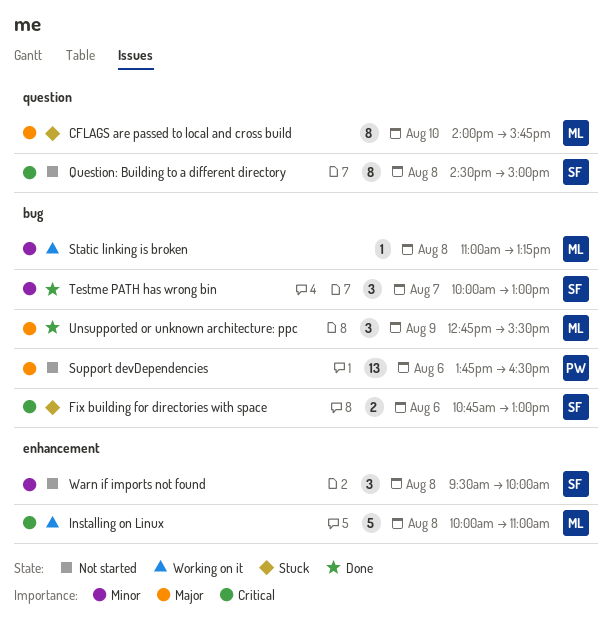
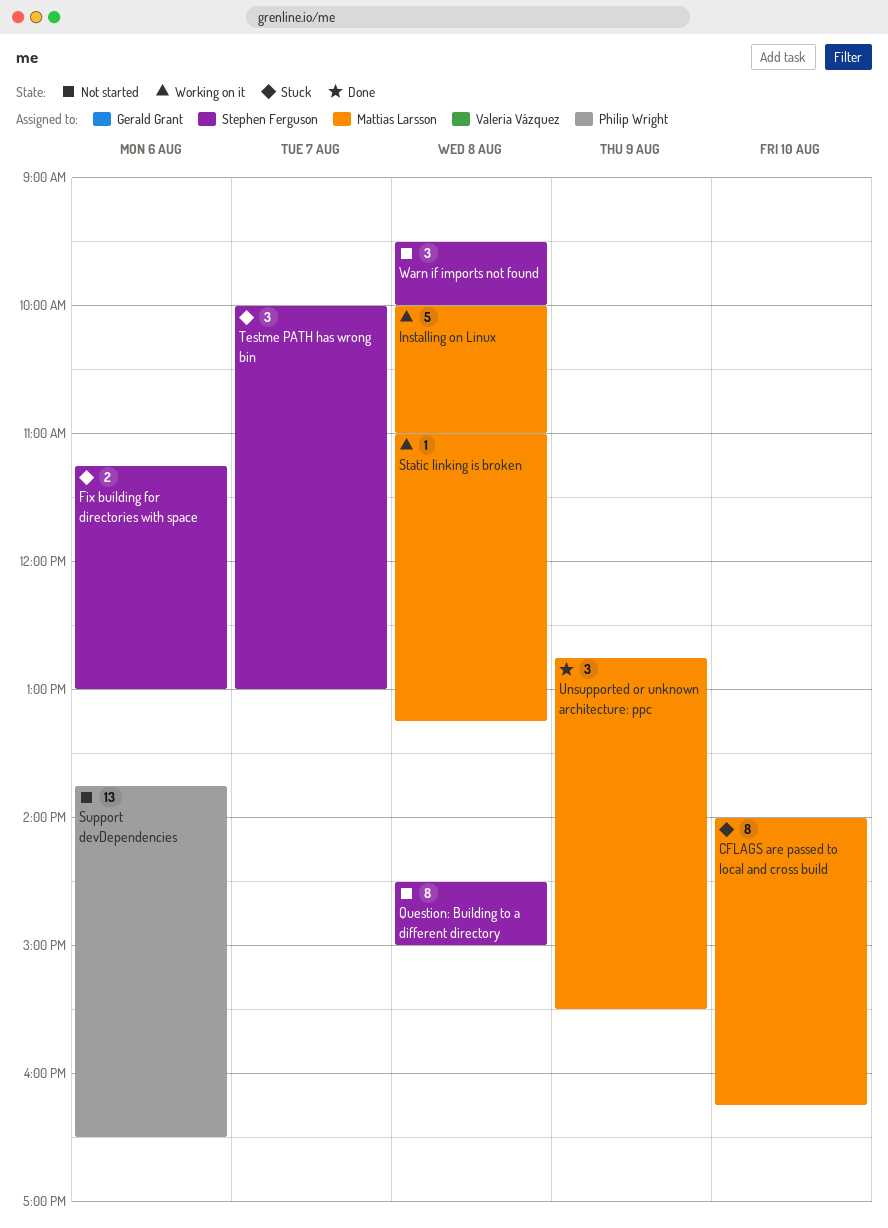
CFLAGS are passed to local and cross build, ends: 15:45 -> 16:15
Fix building for directories with space, begins: 10:45 -> 11:15
Testme PATH has wrong bin, status: Done -> Stuck

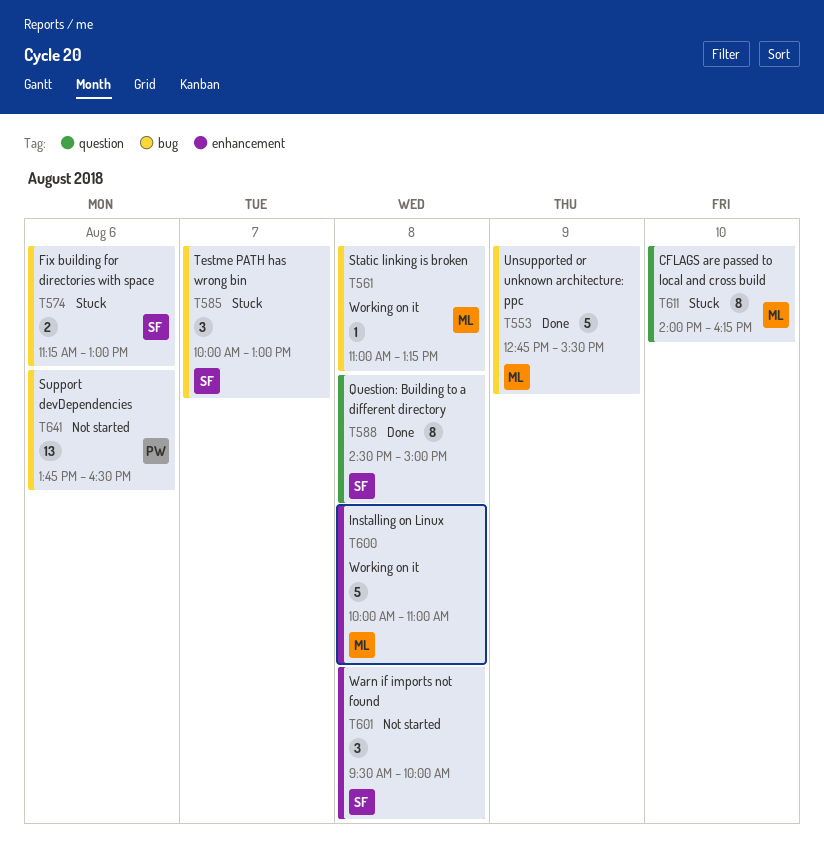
Question: Building to a different directory, status: Not started -> Done
Unsupported or unknown architecture: ppc, estimate: 3 -> 5

